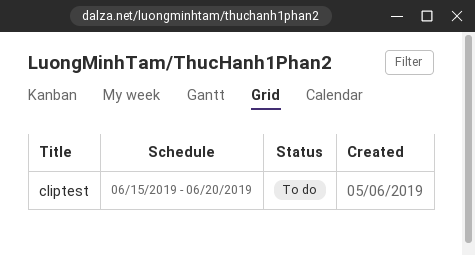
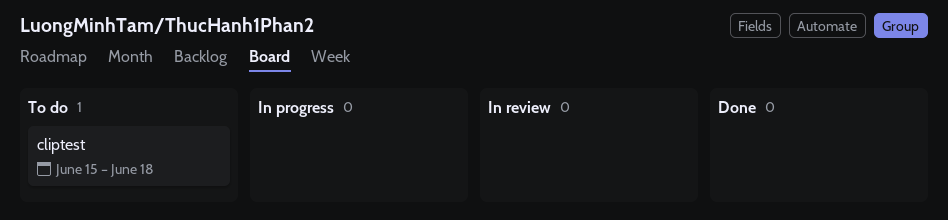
cliptest, due: Jun 20 -> Jun 18

